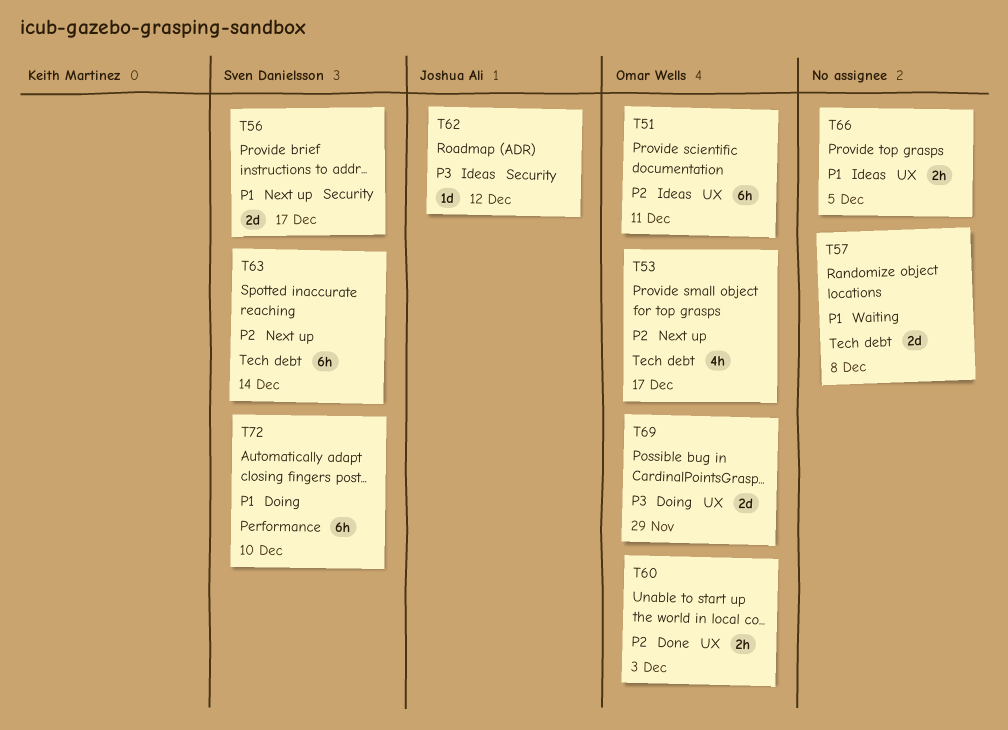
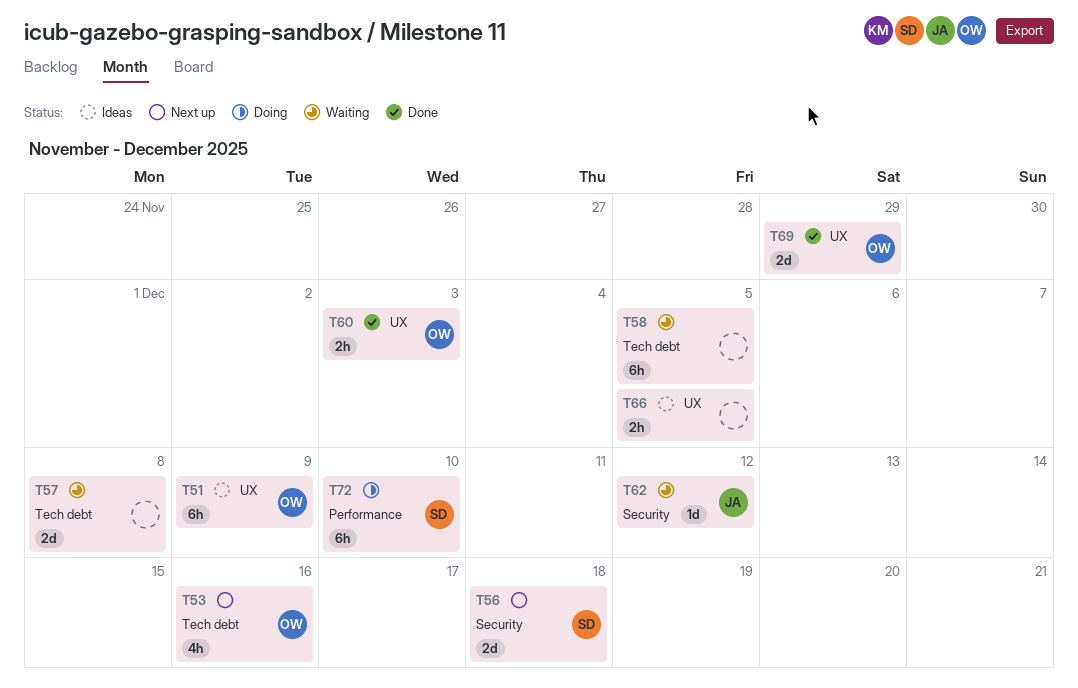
T51, due: Dec 11 -> Dec 9
T53, due: Dec 17 -> Dec 16
T56, due: Dec 17 -> Dec 18
T58: none -> present
T62, status: Ideas -> Waiting
T63: present -> none
T69, status: Doing -> Done

